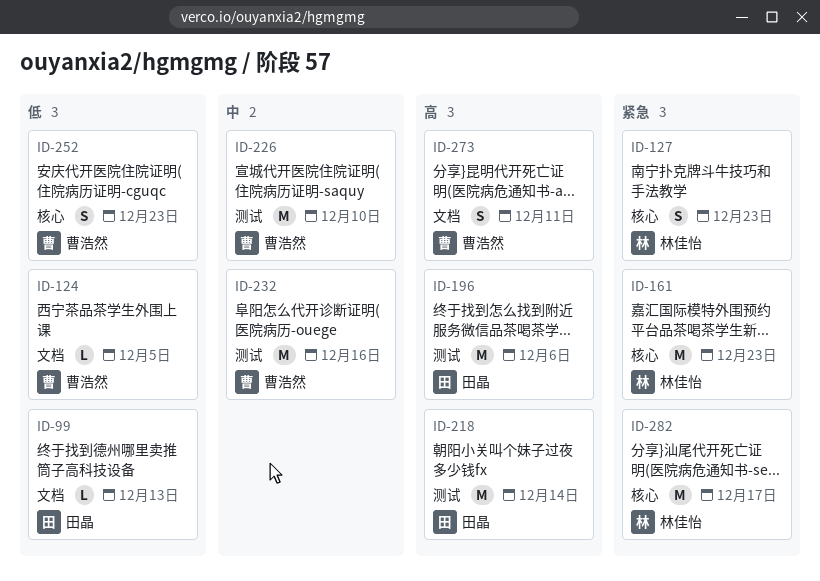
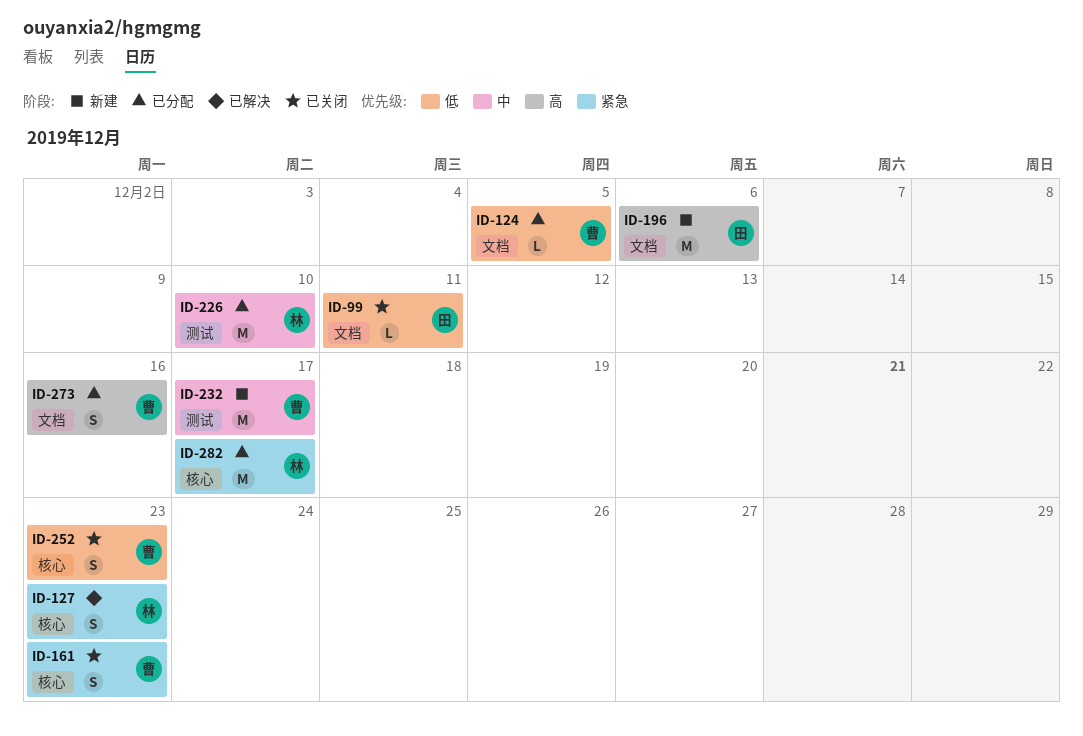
ID-99, due: Dec 13 -> Dec 11
ID-161, owner: 林佳怡 -> 曹浩然
ID-161, estimate: M -> S
ID-196, label: 测试 -> 文档
ID-218: present -> none
ID-226, owner: 曹浩然 -> 林佳怡
ID-232, due: Dec 16 -> Dec 17
ID-273, due: Dec 11 -> Dec 16

